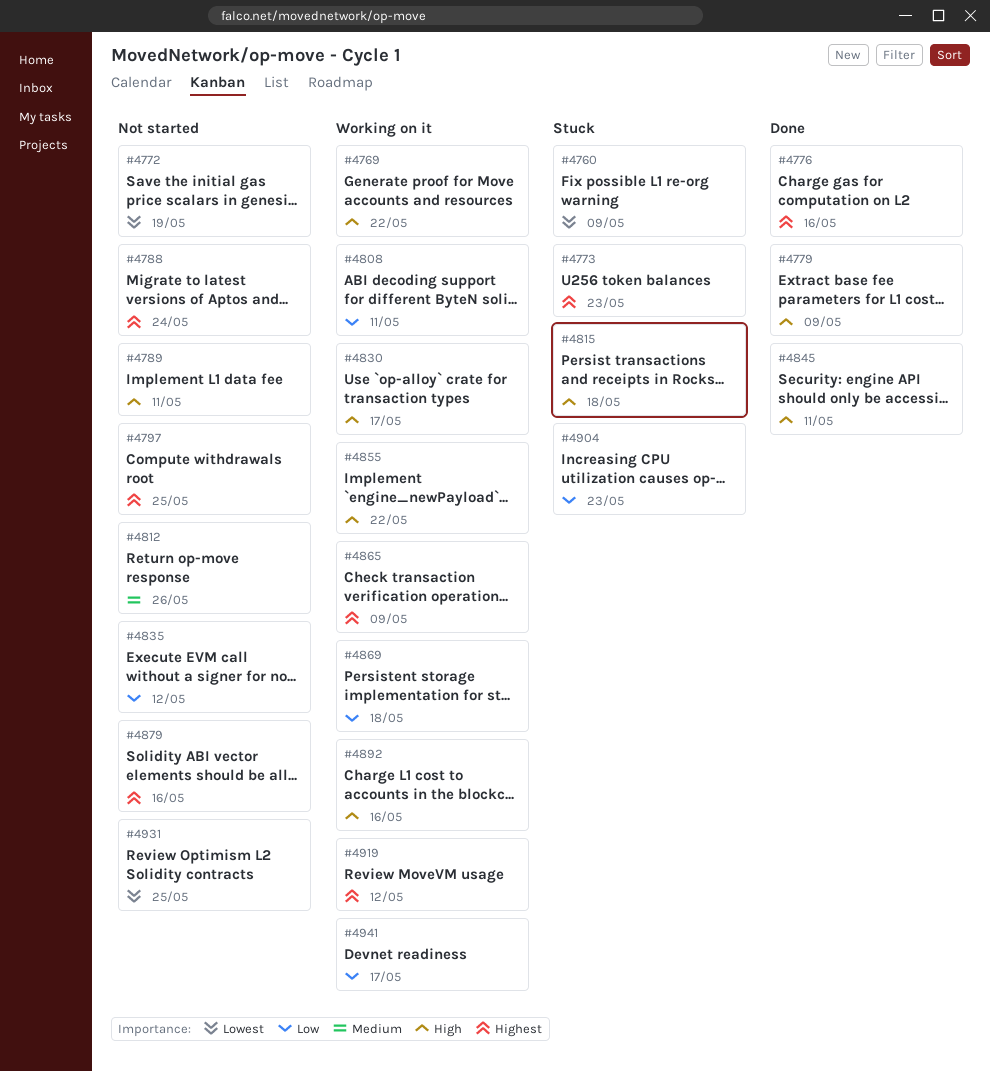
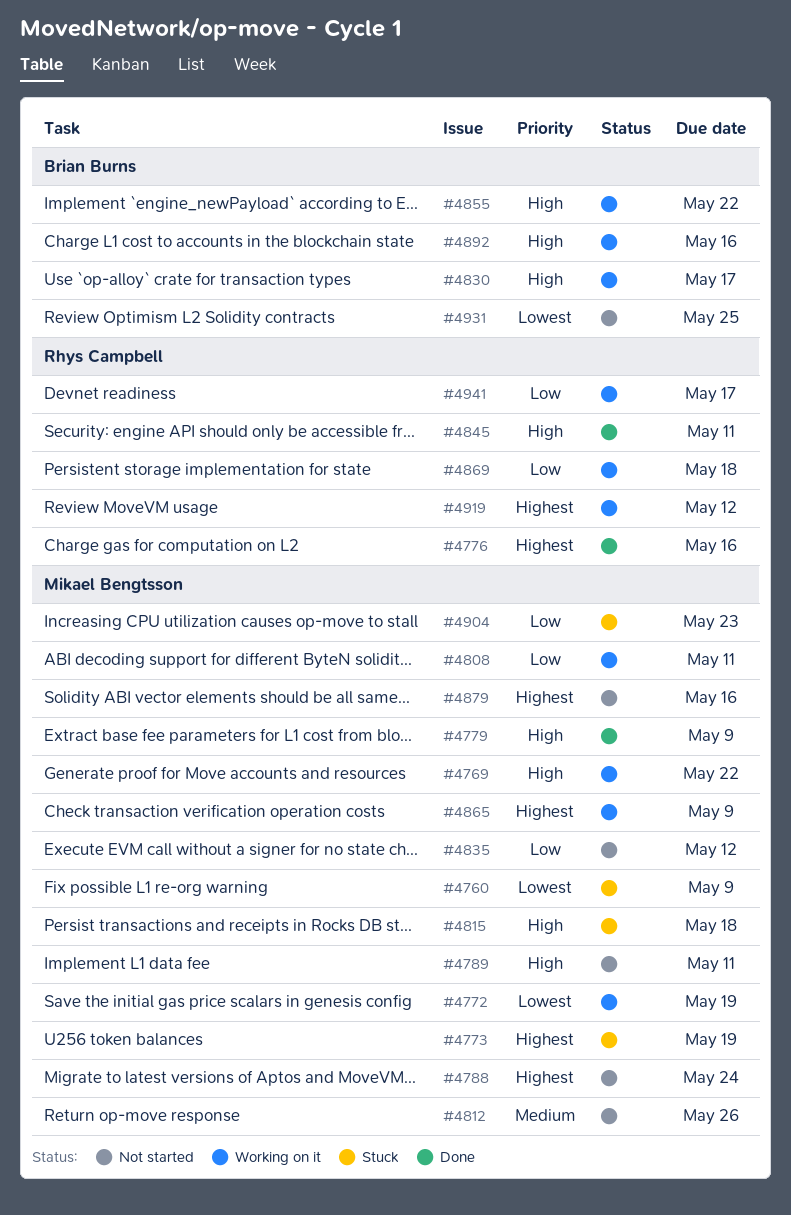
#4772, status: Not started -> Working on it
#4773, due: May 23 -> May 19
#4797: present -> none

